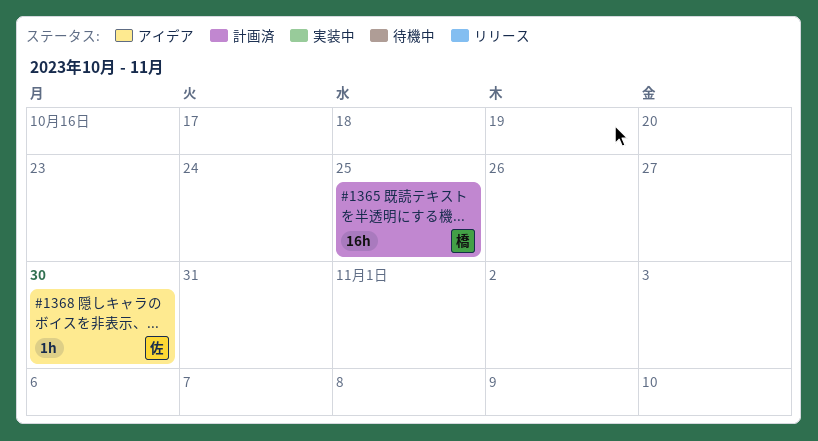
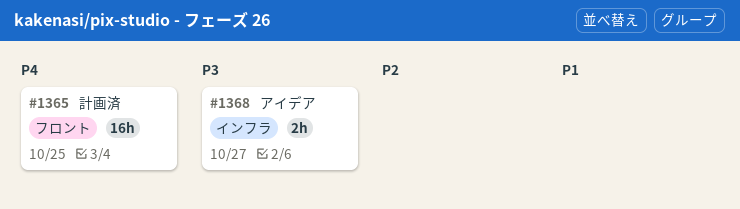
#1368, estimate: 1h -> 2h
#1368, due: Oct 30 -> Oct 27

